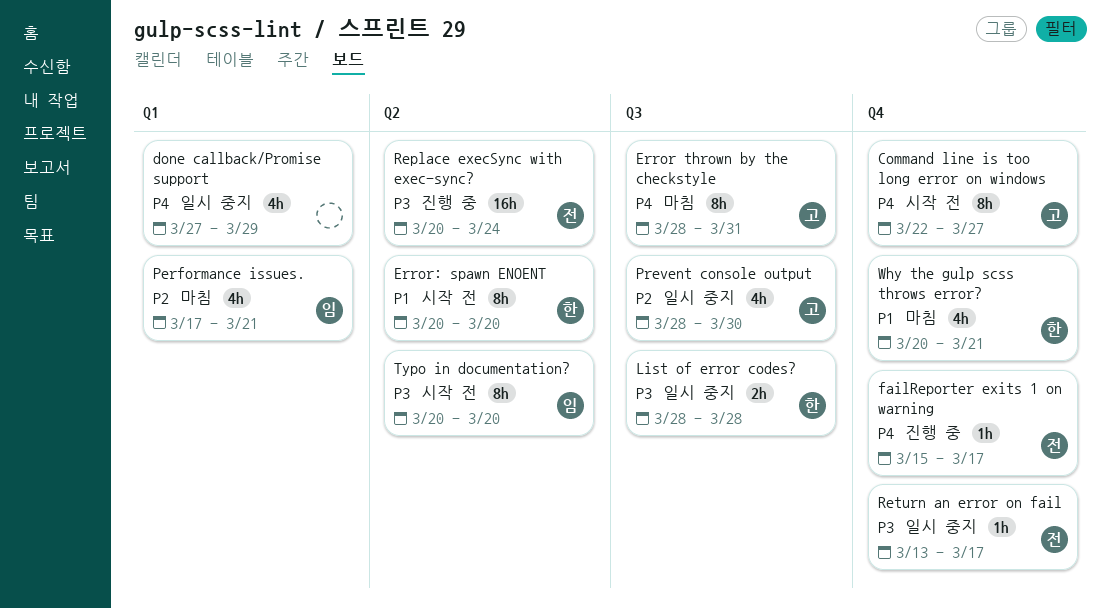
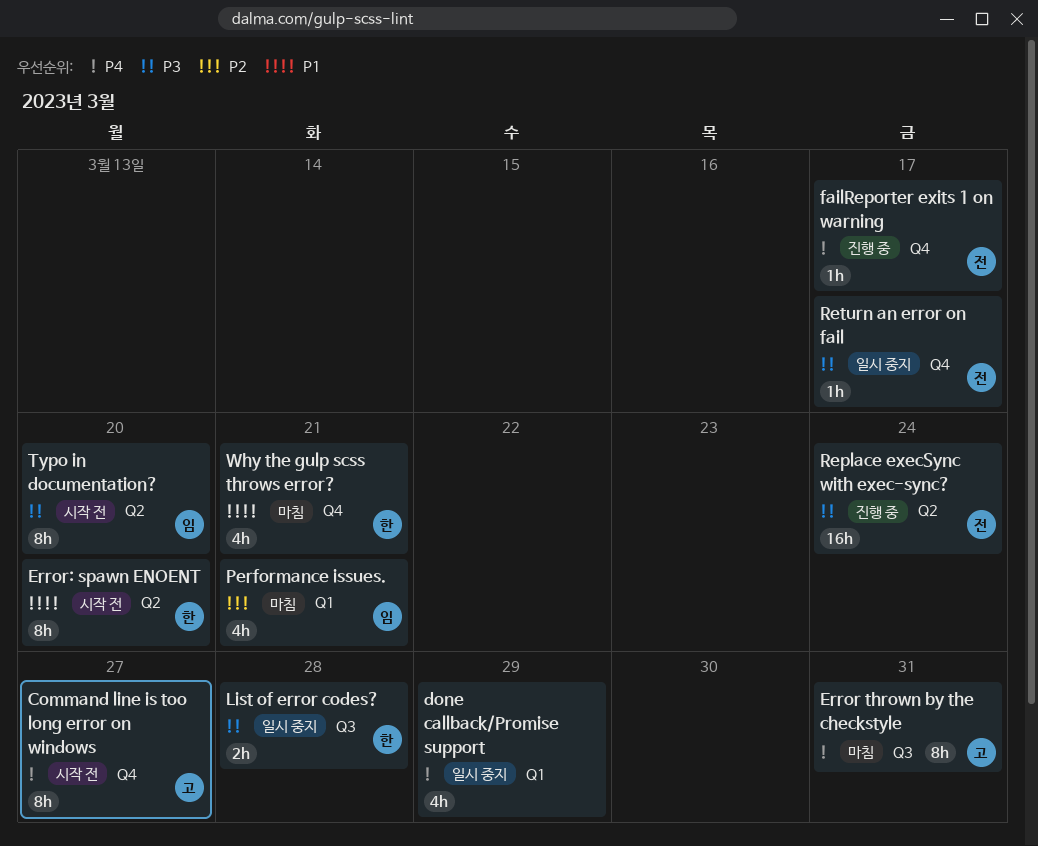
Prevent console output: present -> none

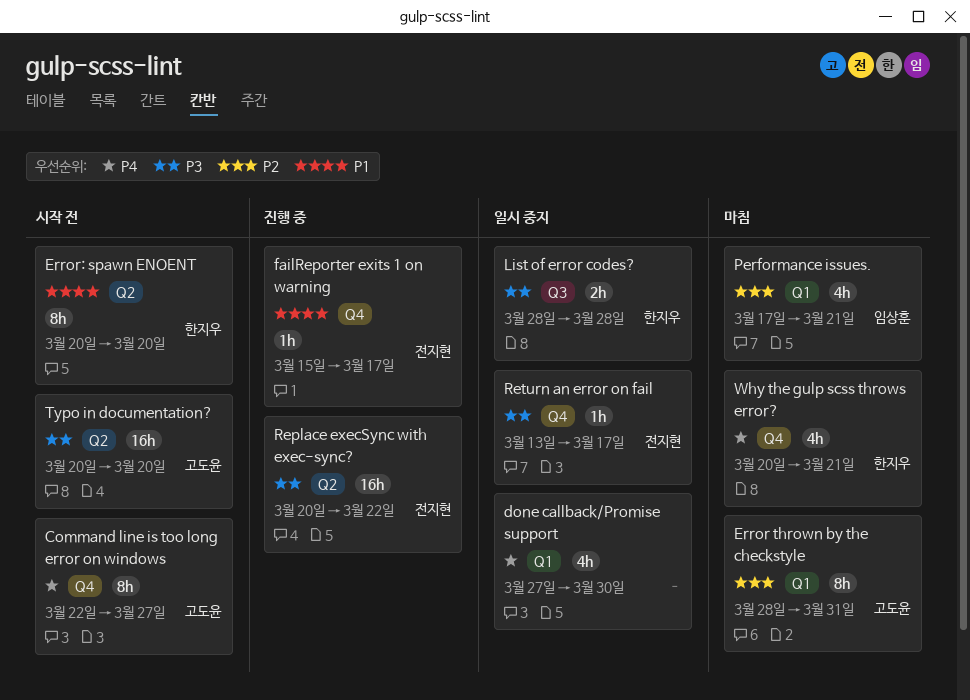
done callback/Promise support, due: Mar 29 -> Mar 30
Error thrown by the checkstyle, priority: P4 -> P2
Error thrown by the checkstyle, label: Q3 -> Q1
failReporter exits 1 on warning, priority: P4 -> P1
Replace execSync with exec-sync?, due: Mar 24 -> Mar 22
Typo in documentation?, owner: 임상훈 -> 고도윤
Typo in documentation?, estimate: 8h -> 16h
Why the gulp scss throws error?, priority: P1 -> P4

